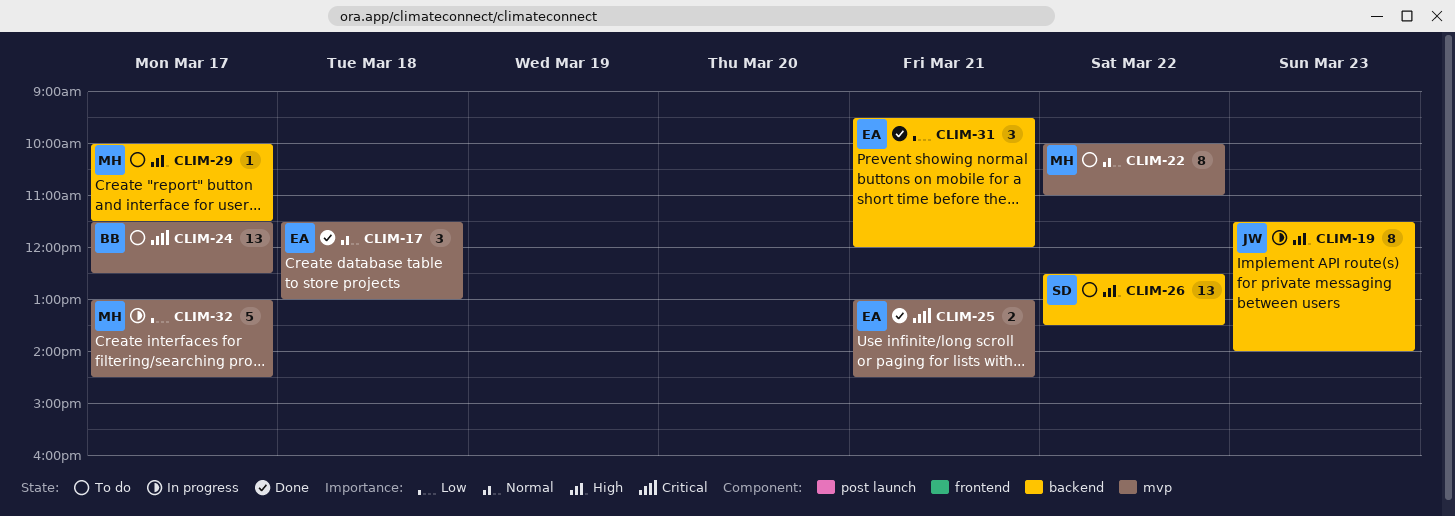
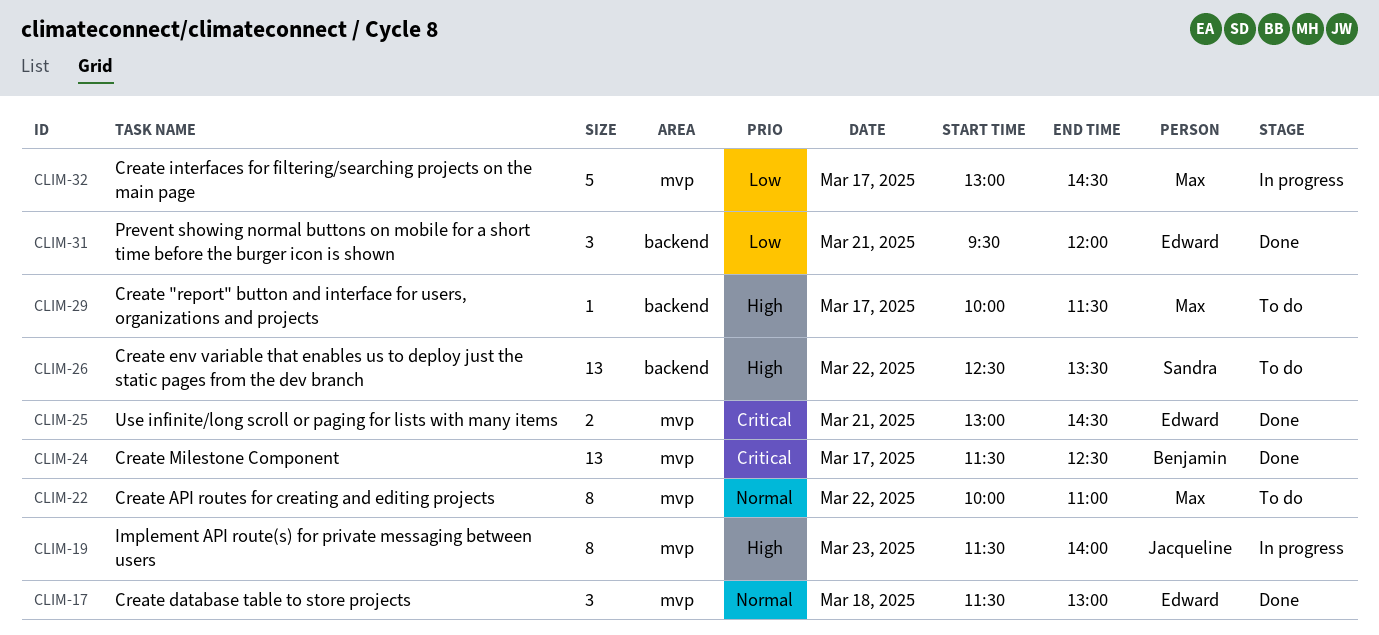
CLIM-19, label: backend -> mvp
CLIM-24, status: To do -> Done

